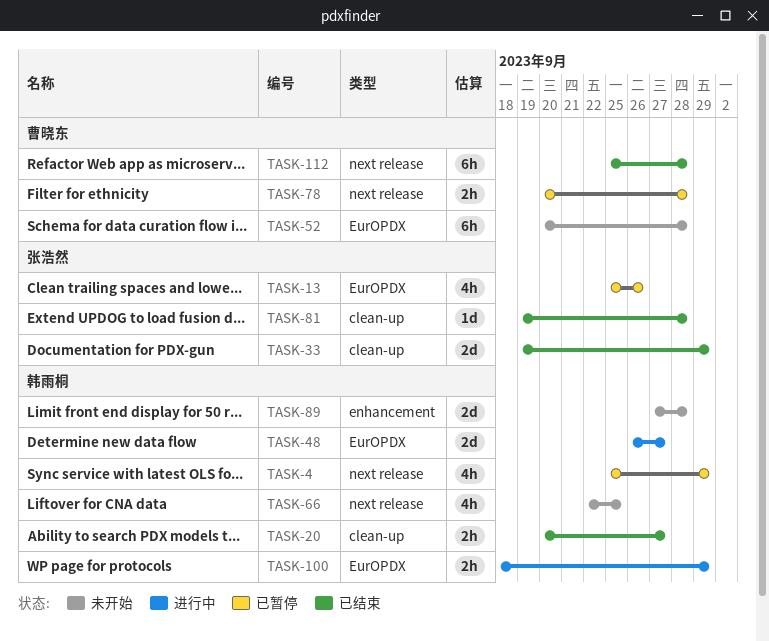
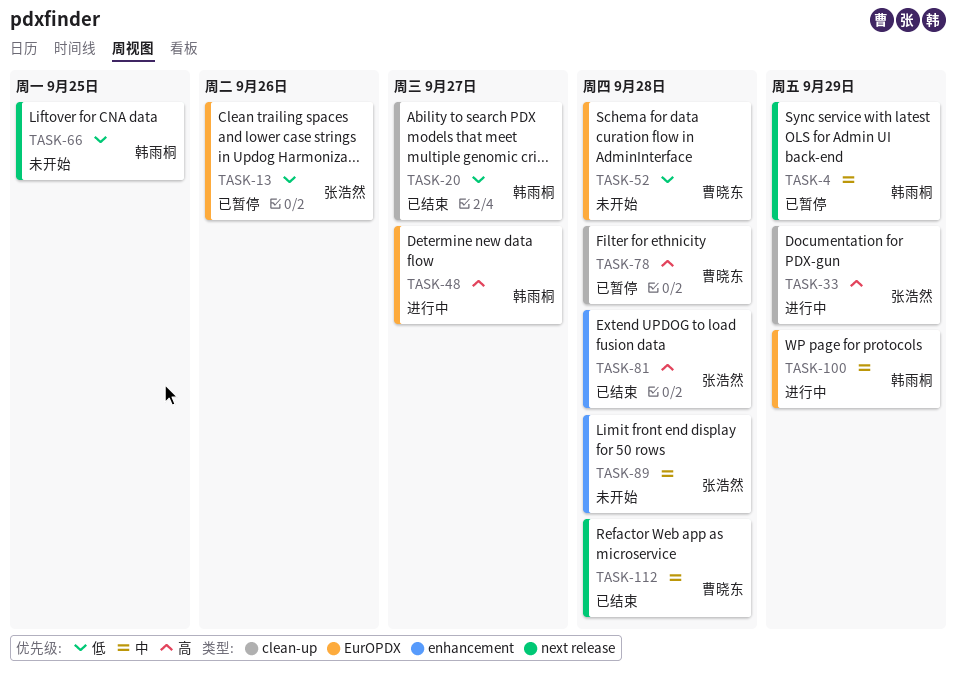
TASK-33, status: 已结束 -> 进行中
TASK-78, label: next release -> clean-up
TASK-81, label: clean-up -> enhancement
TASK-89, owner: 韩雨桐 -> 张浩然

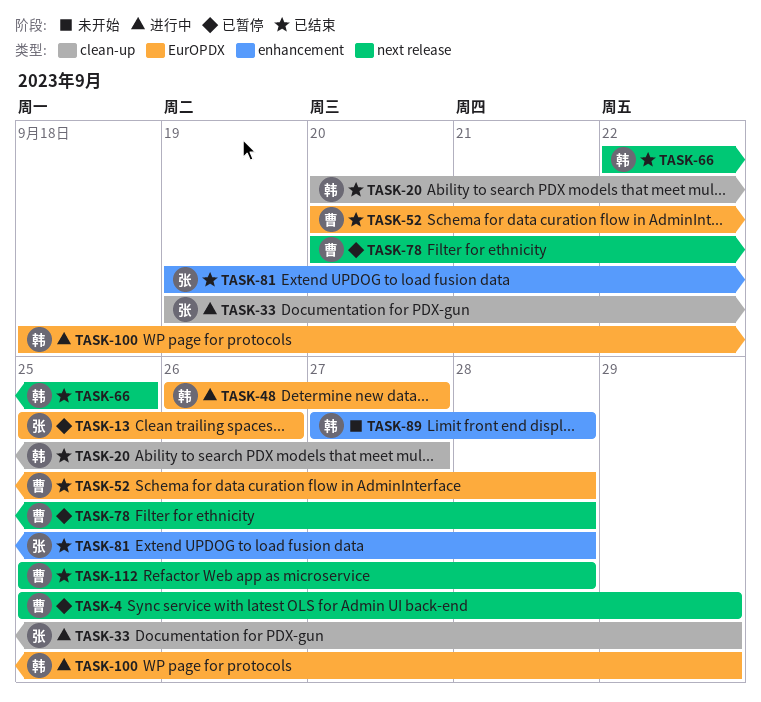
TASK-4, owner: 韩雨桐 -> 曹晓东
TASK-52, status: 未开始 -> 已结束
TASK-66, status: 未开始 -> 已结束
TASK-78, label: clean-up -> next release
TASK-89, owner: 张浩然 -> 韩雨桐

